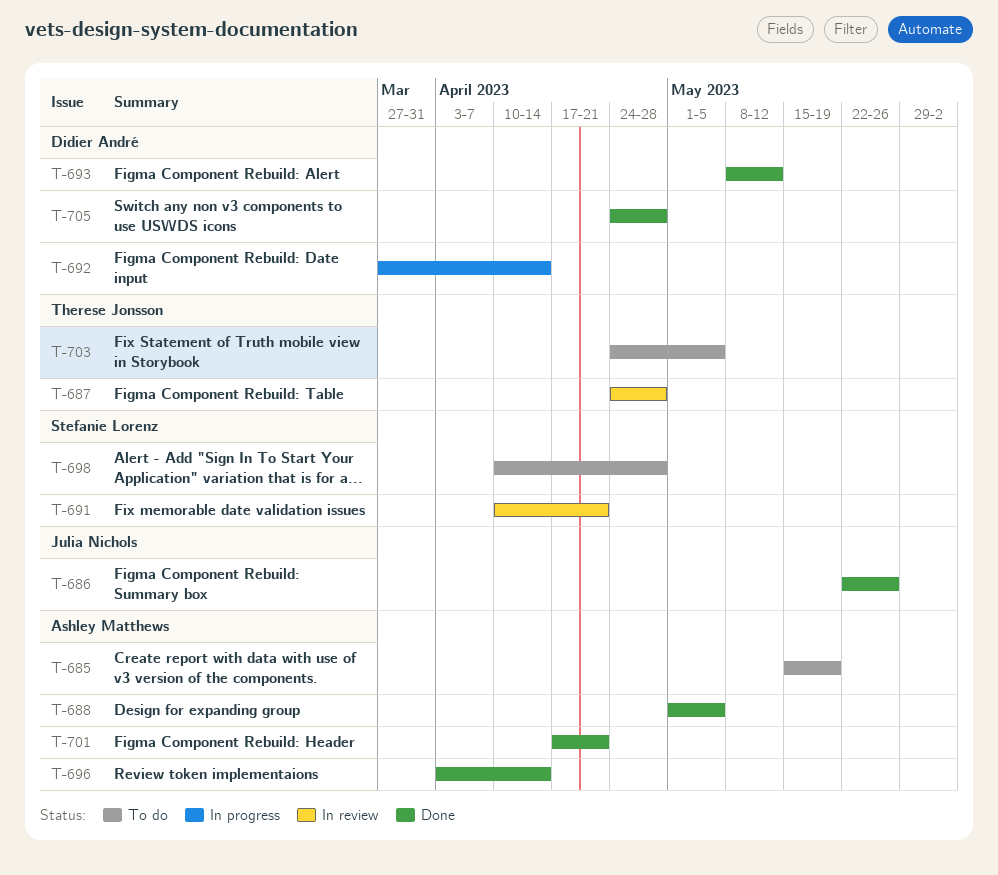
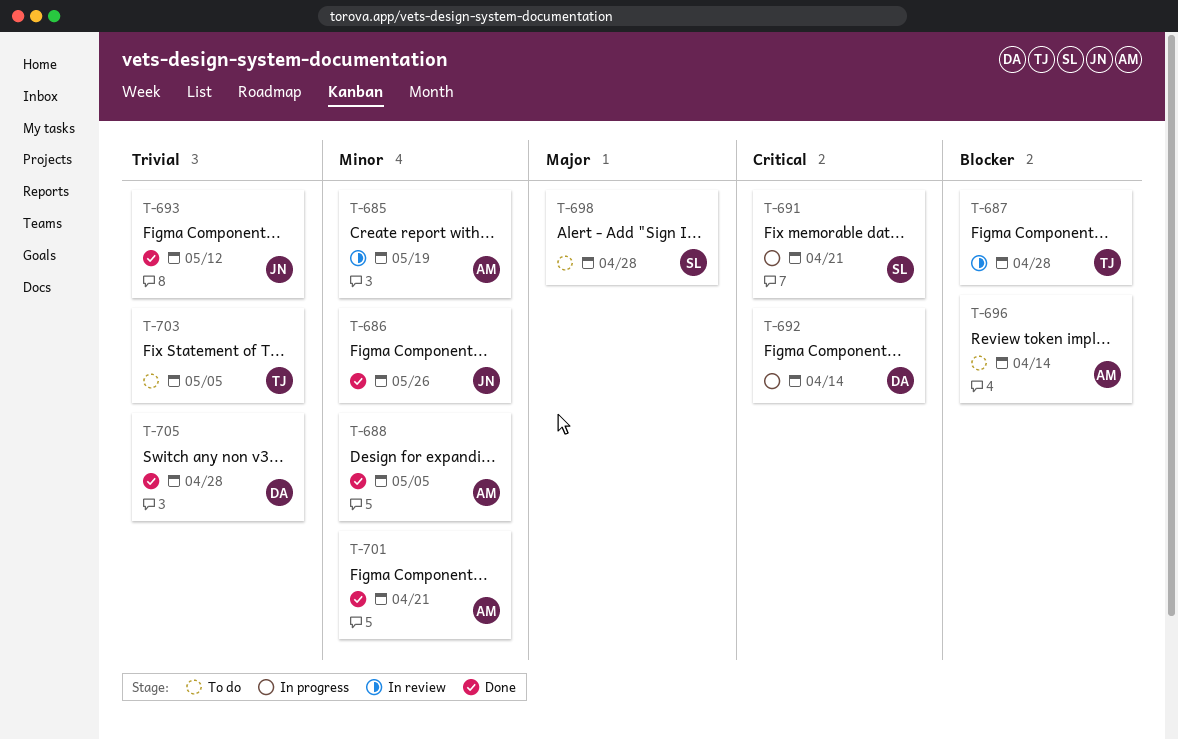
T-685, status: To do -> In review
T-691, status: In review -> In progress
T-693, owner: Didier André -> Julia Nichols
T-696, status: Done -> To do

